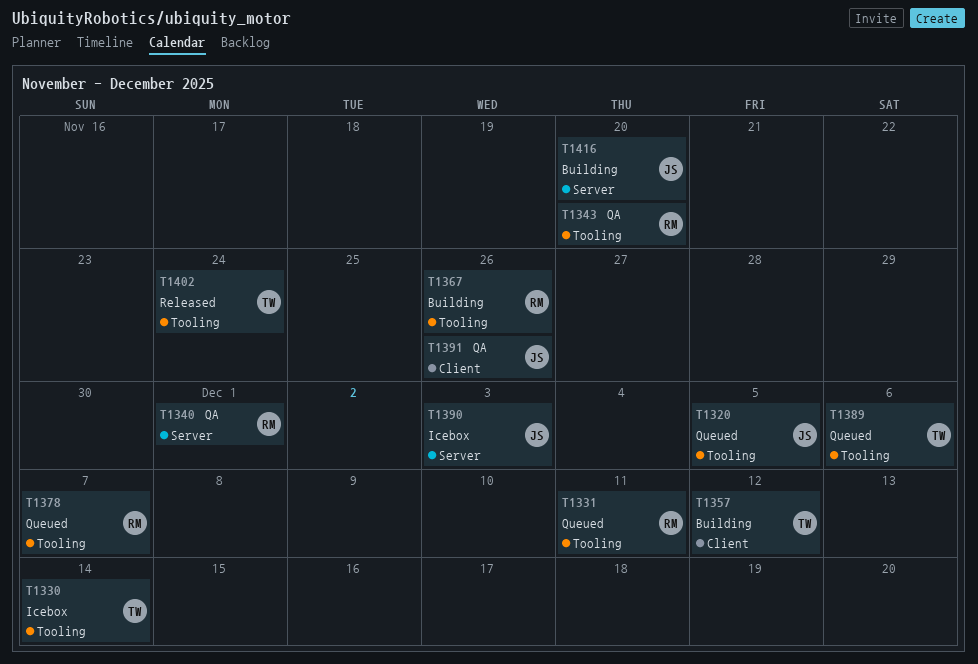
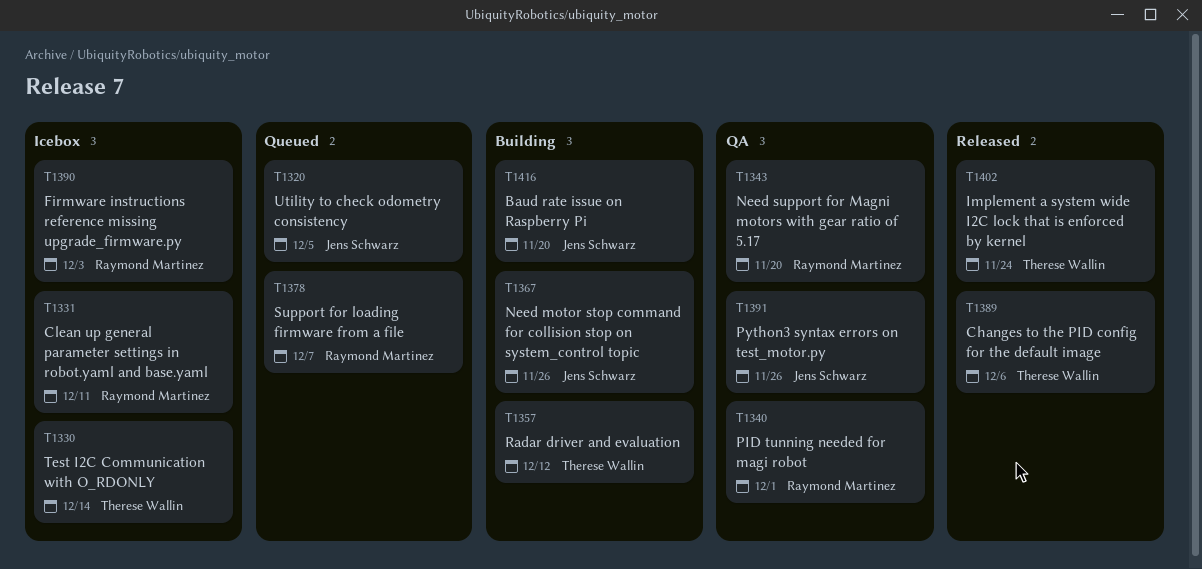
T1331, status: Queued -> Icebox
T1367, owner: Raymond Martinez -> Jens Schwarz
T1389, status: Queued -> Released
T1390, owner: Jens Schwarz -> Raymond Martinez

